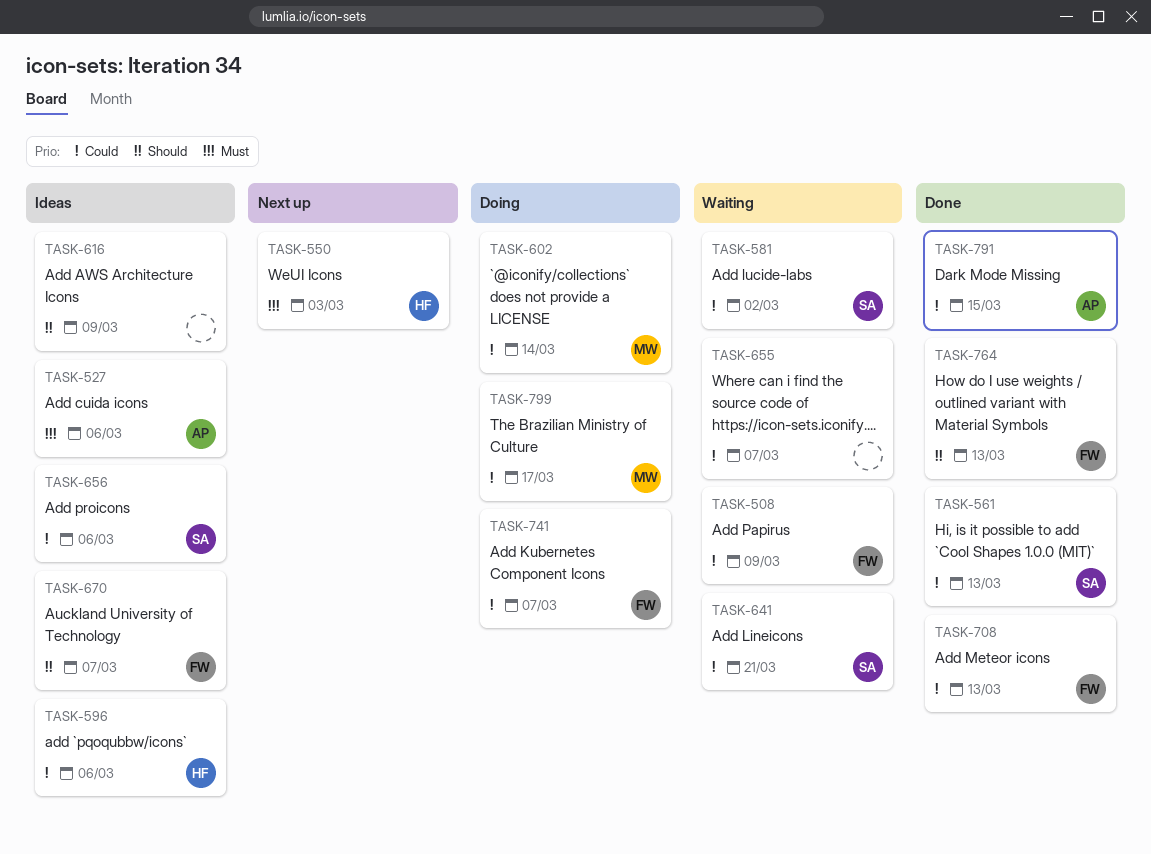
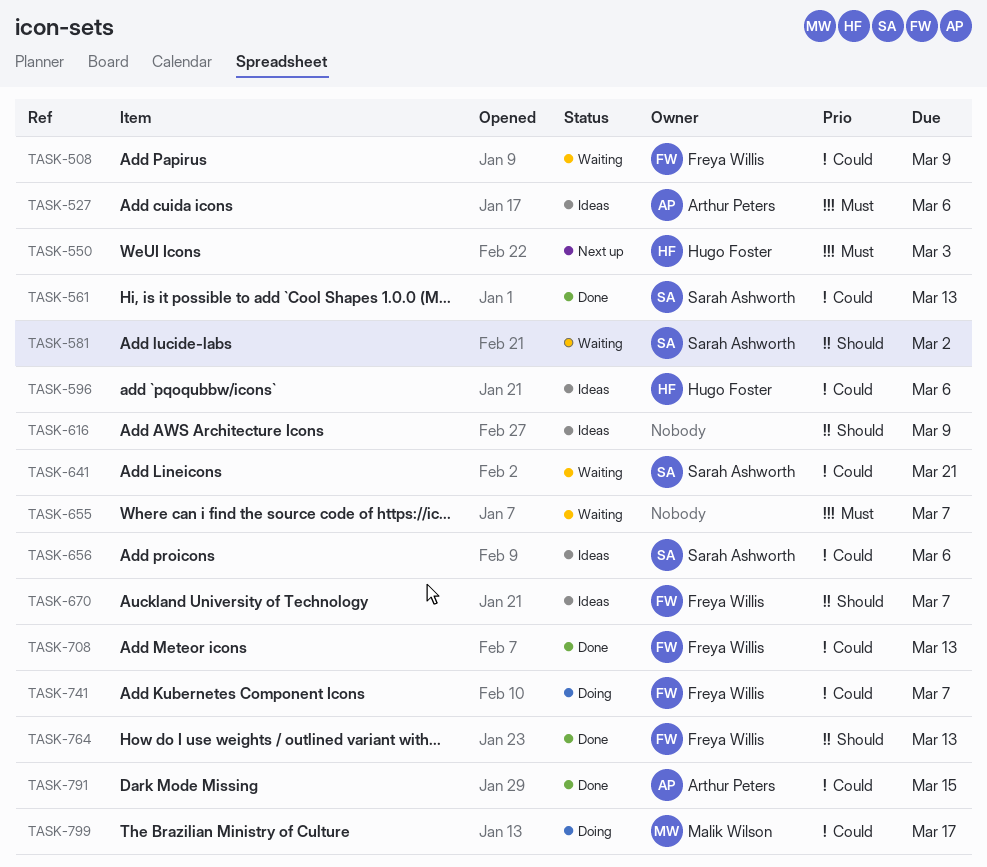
TASK-581, priority: Could -> Should
TASK-602: present -> none
TASK-655, priority: Could -> Must

